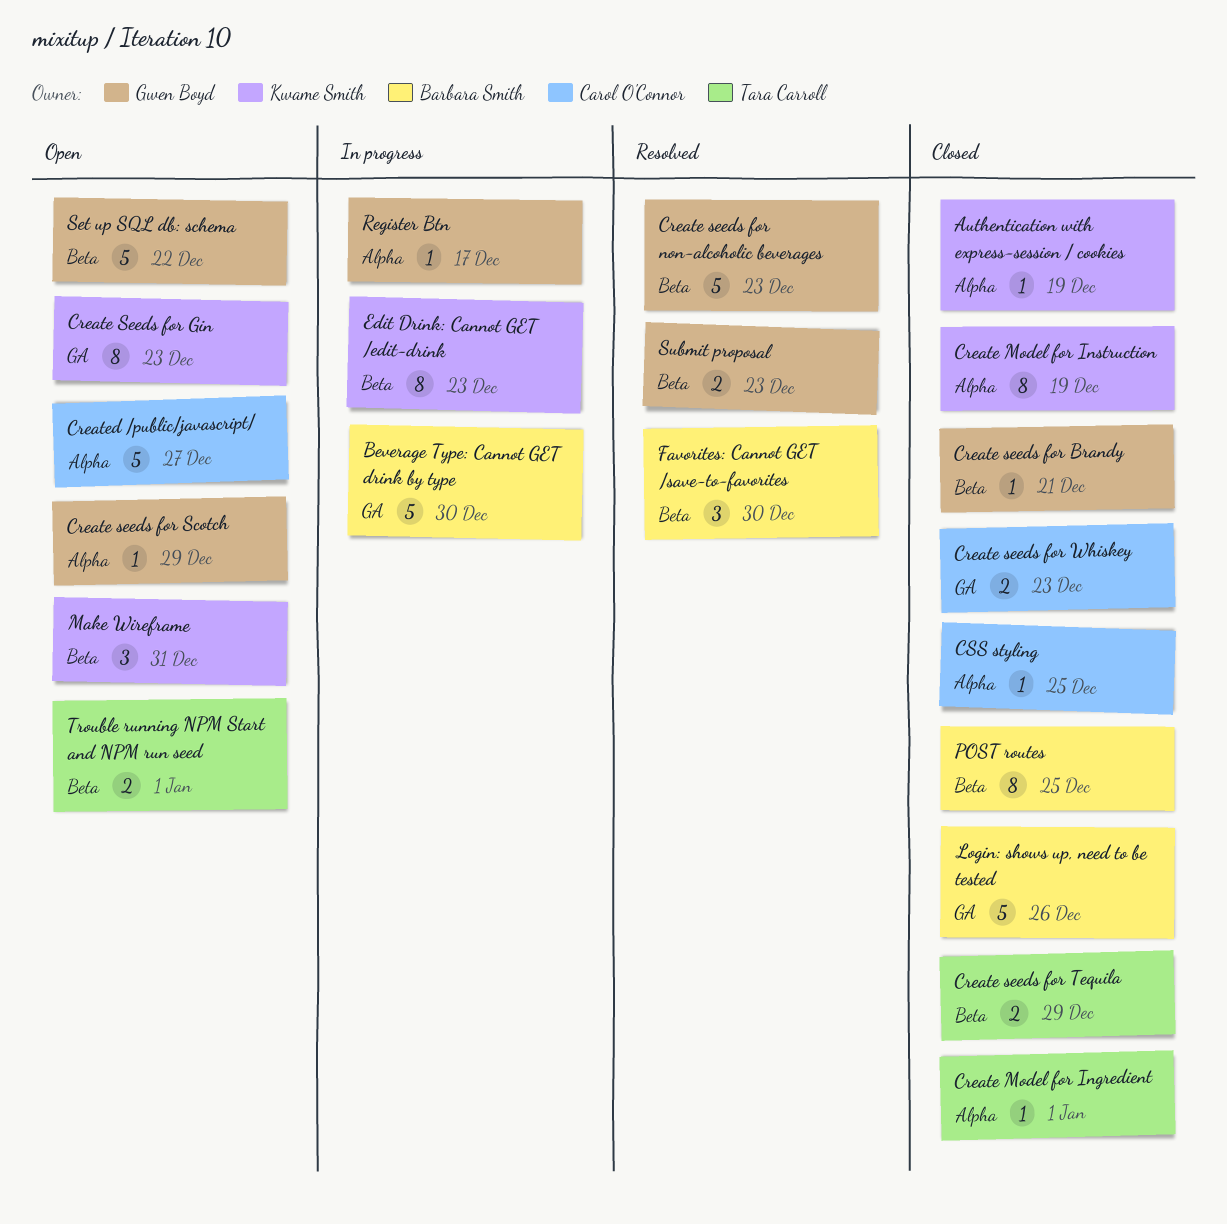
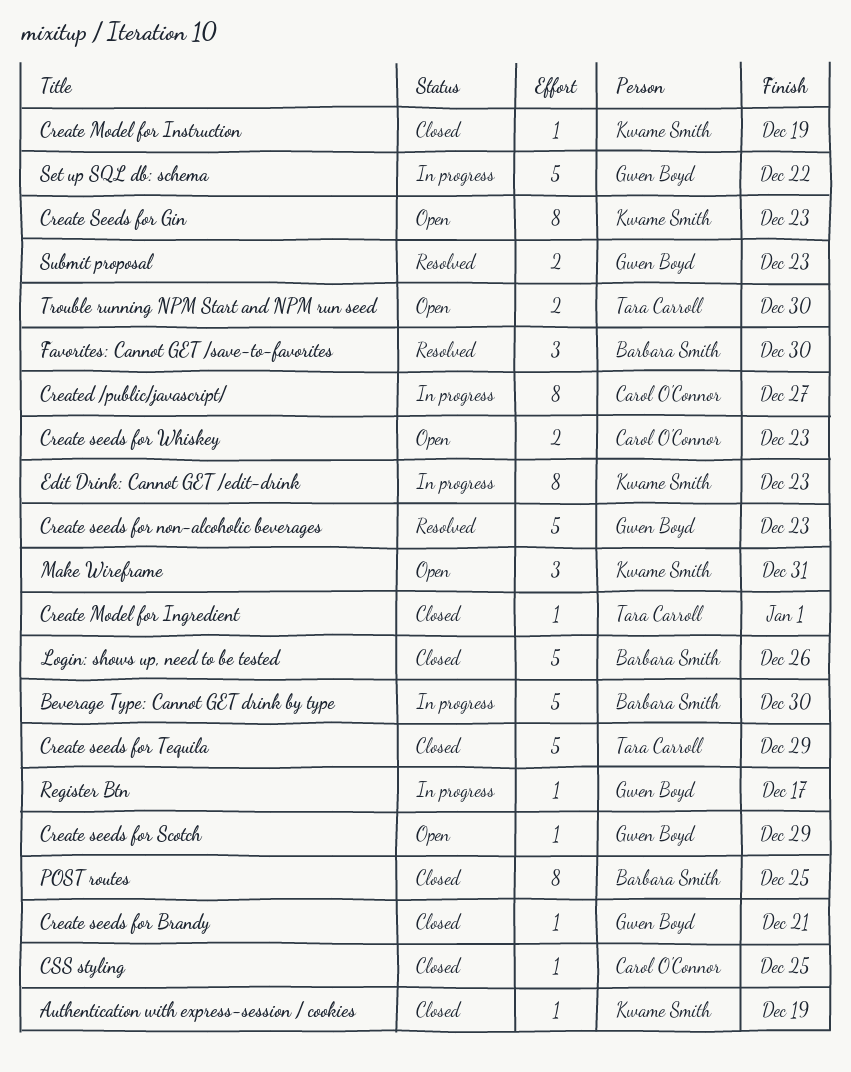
Create Model for Instruction, estimate: 8 -> 1
Create seeds for Tequila, estimate: 2 -> 5
Create seeds for Whiskey, status: Closed -> Open
Created /public/javascript/, status: Open -> In progress
Created /public/javascript/, estimate: 5 -> 8
Set up SQL db: schema, status: Open -> In progress
Trouble running NPM Start and NPM run seed, due: Jan 1 -> Dec 30

